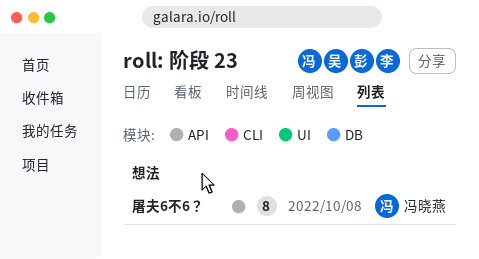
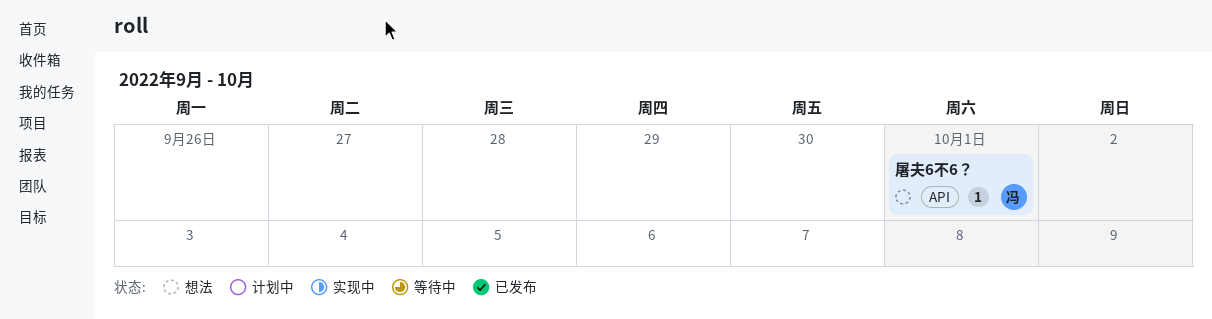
屠夫6不6？, estimate: 8 -> 1
屠夫6不6？, due: Oct 8 -> Oct 1

